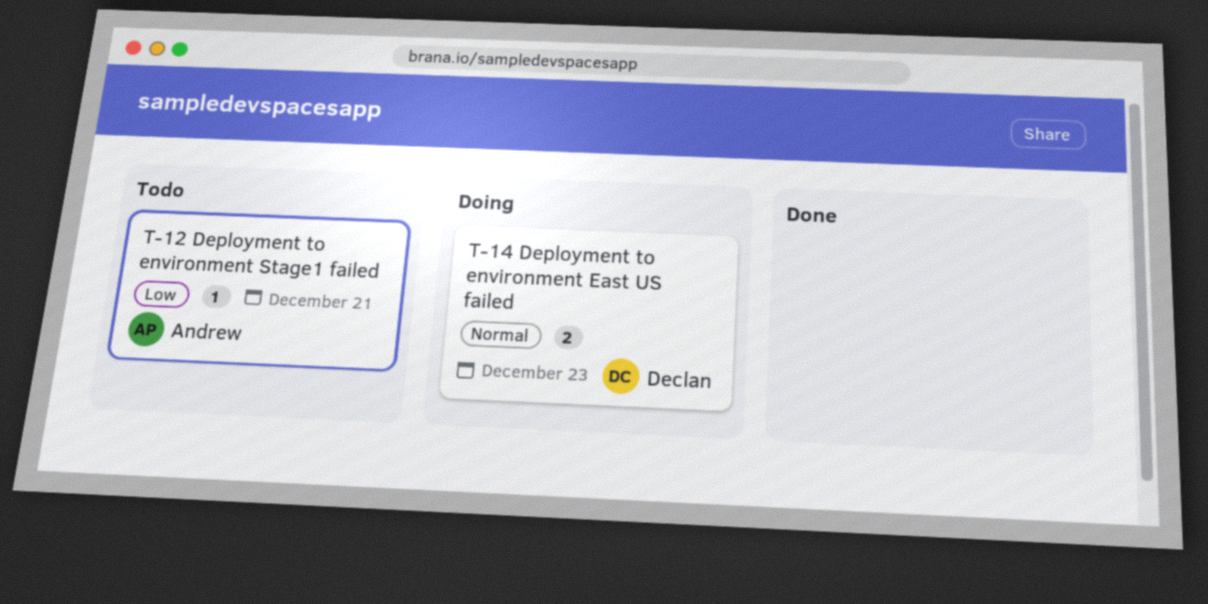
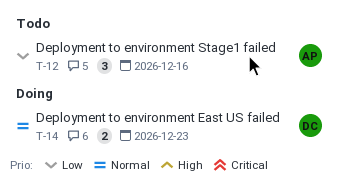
T-12, estimate: 1 -> 3
T-12, due: Dec 21 -> Dec 16

